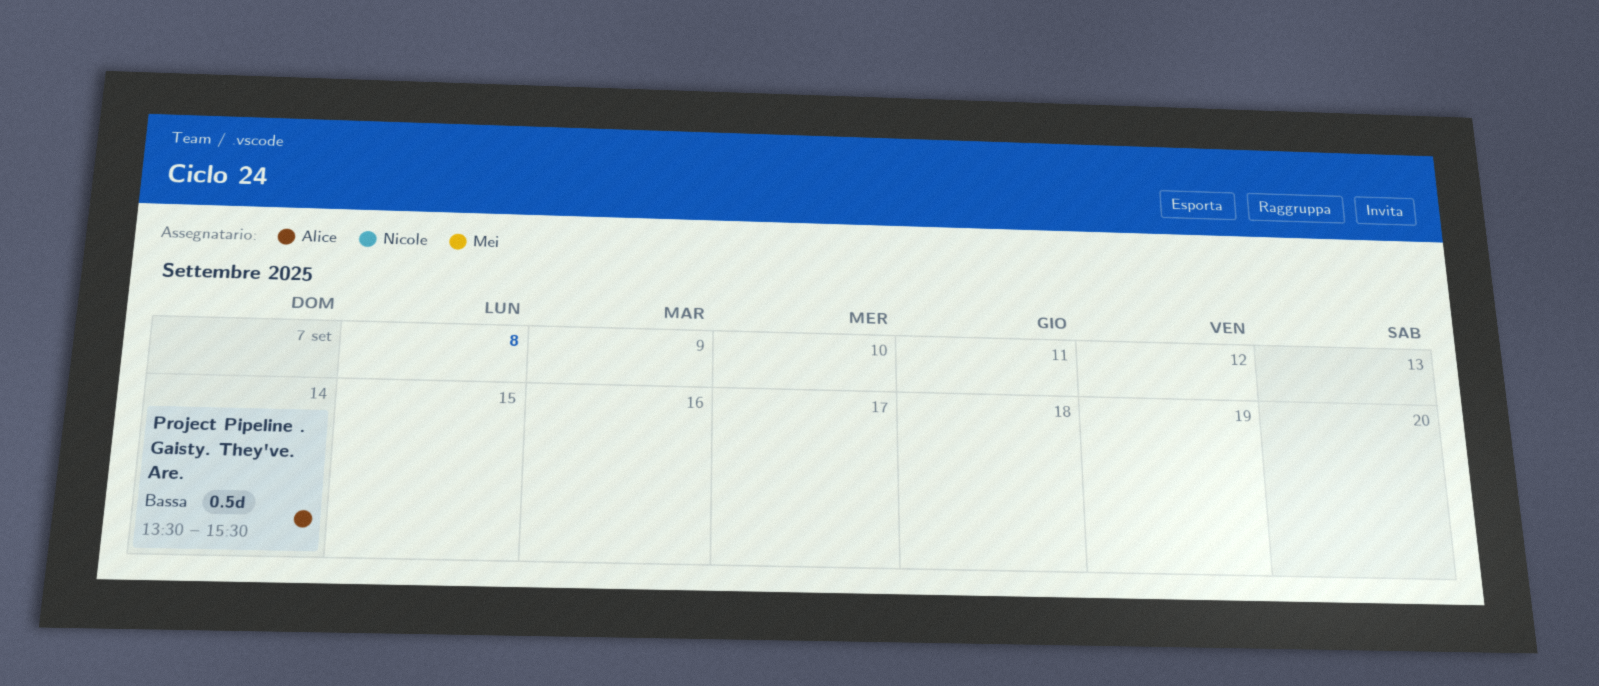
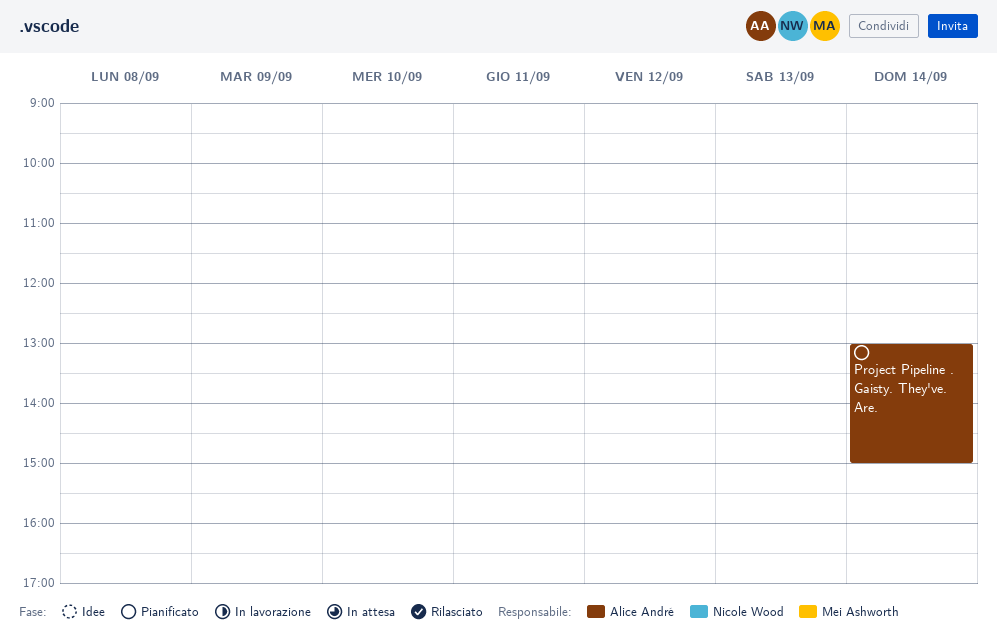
Project Pipeline . Gaisty. They've. Are., begins: 13:30 -> 13:00
Project Pipeline . Gaisty. They've. Are., ends: 15:30 -> 15:00

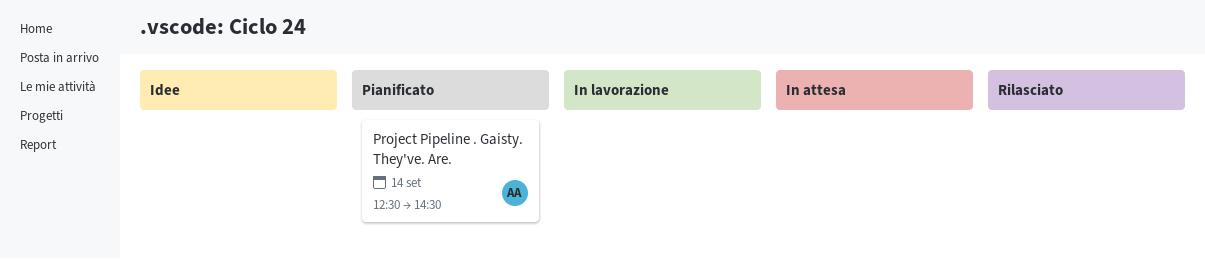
Project Pipeline . Gaisty. They've. Are., begins: 13:00 -> 12:30
Project Pipeline . Gaisty. They've. Are., ends: 15:00 -> 14:30

